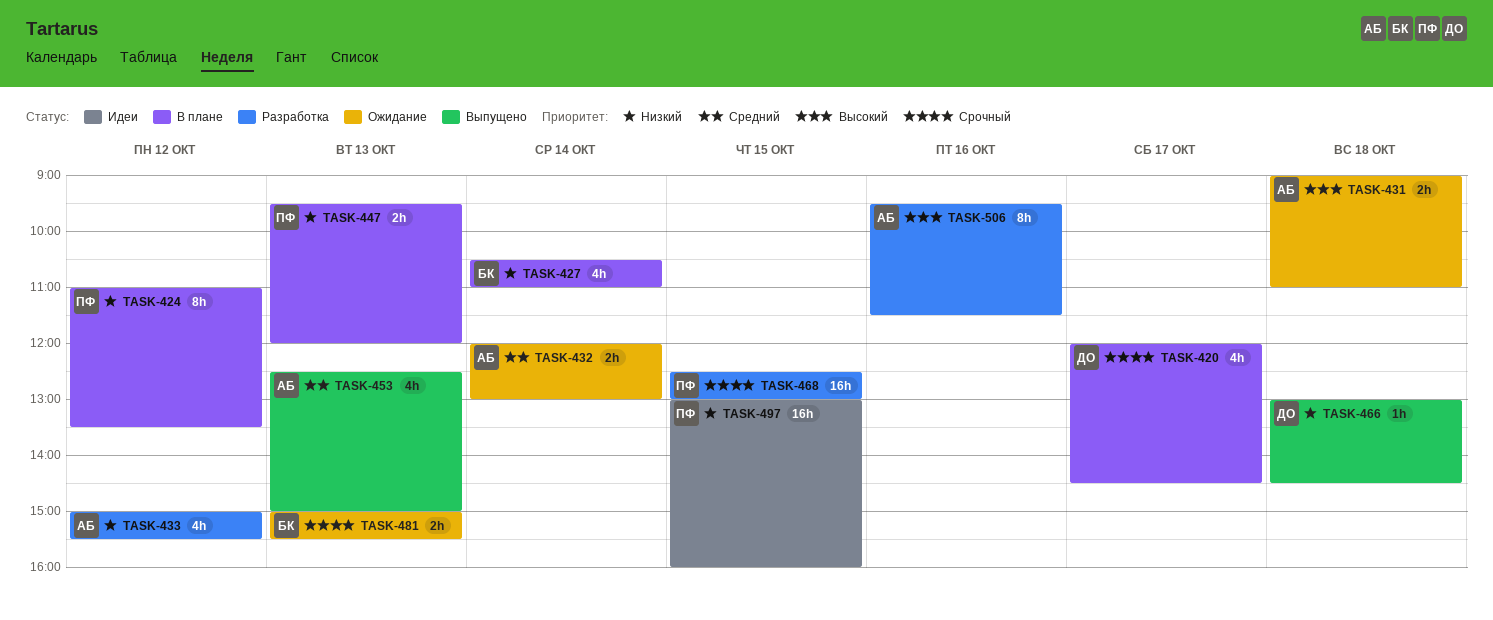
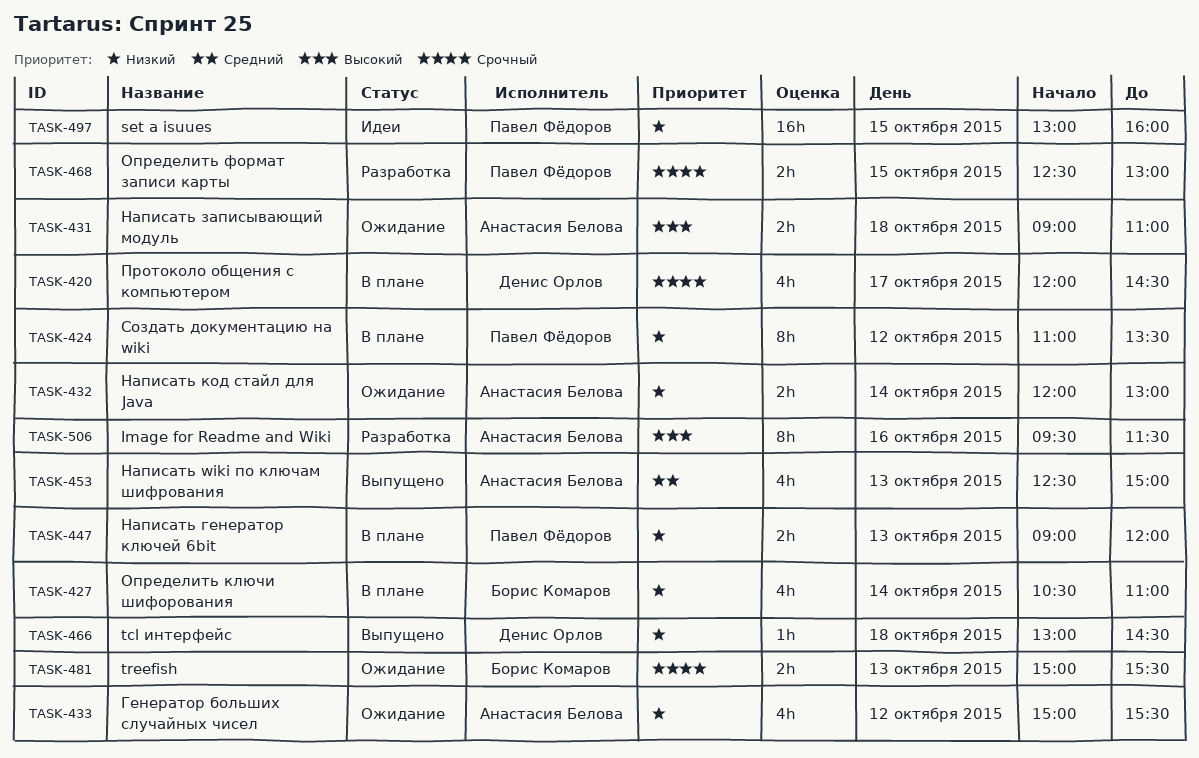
TASK-432, priority: Средний -> Низкий
TASK-433, status: Разработка -> Ожидание
TASK-447, begins: 09:30 -> 09:00
TASK-468, estimate: 16h -> 2h

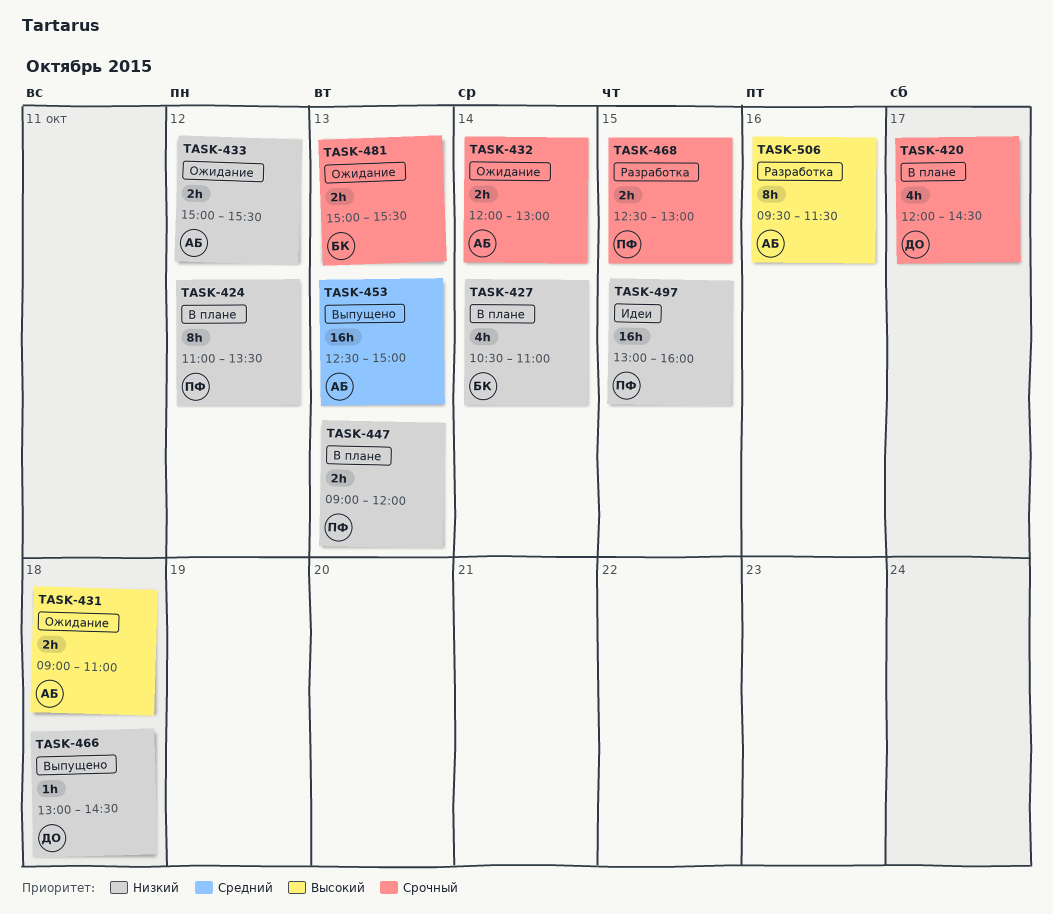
TASK-432, priority: Низкий -> Срочный
TASK-433, estimate: 4h -> 2h
TASK-453, estimate: 4h -> 16h

